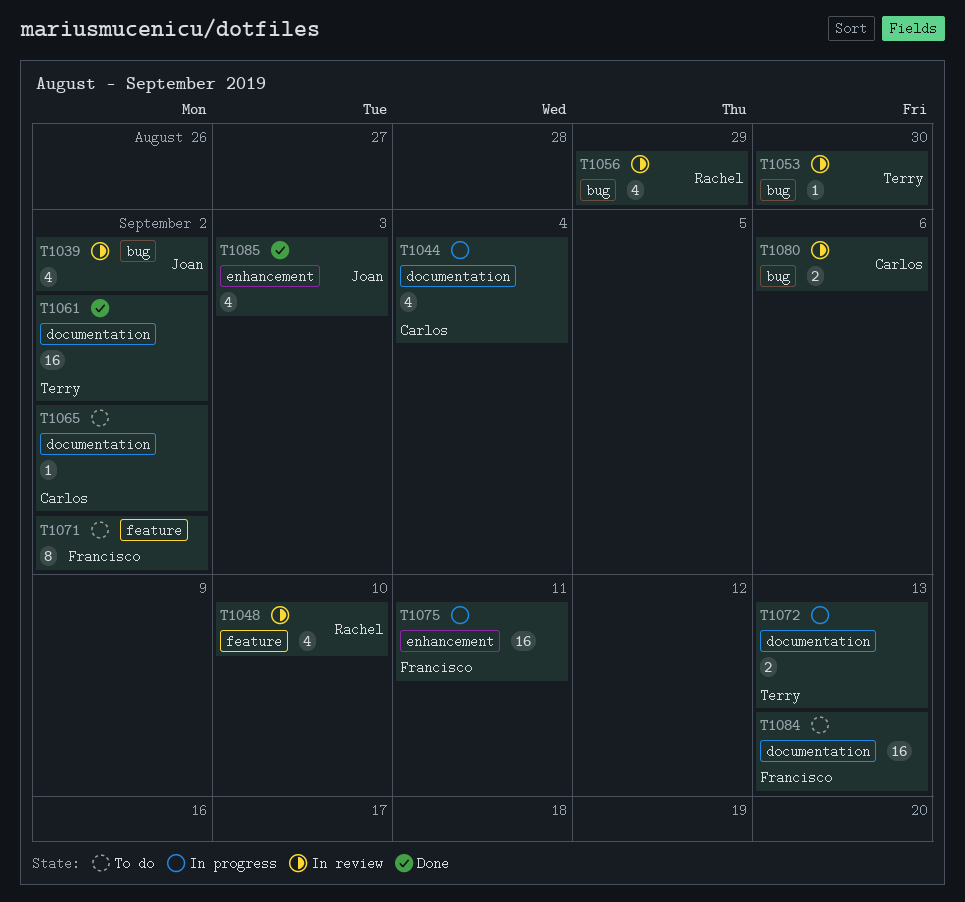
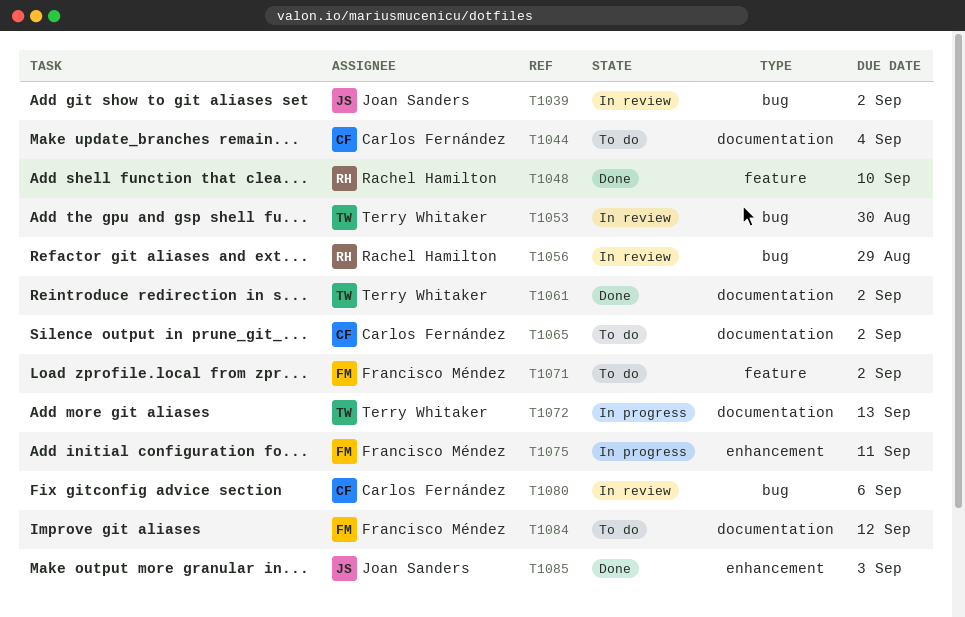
T1044, status: In progress -> To do
T1048, status: In review -> Done
T1084, due: Sep 13 -> Sep 12

